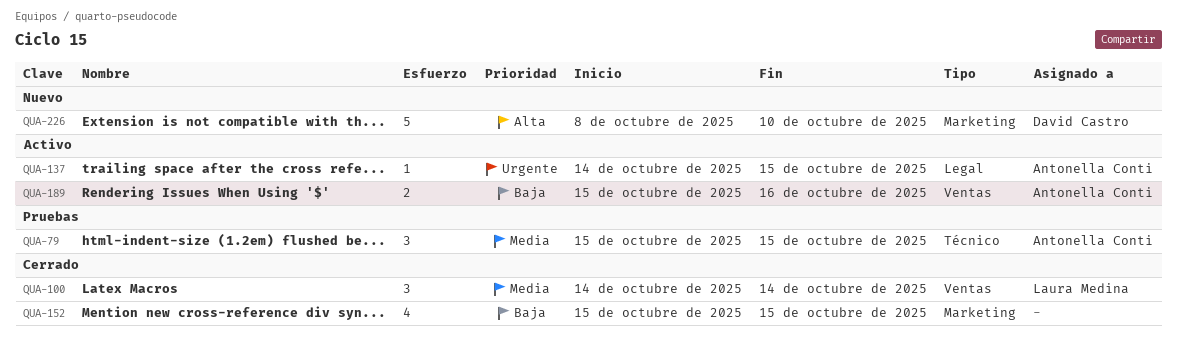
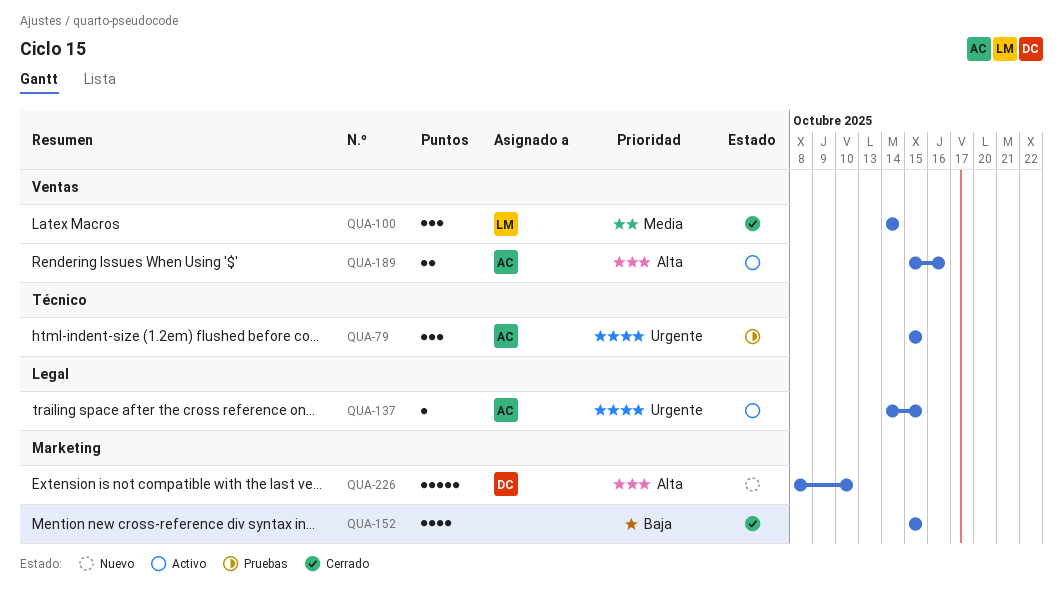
QUA-79, priority: Media -> Urgente
QUA-189, priority: Baja -> Alta

